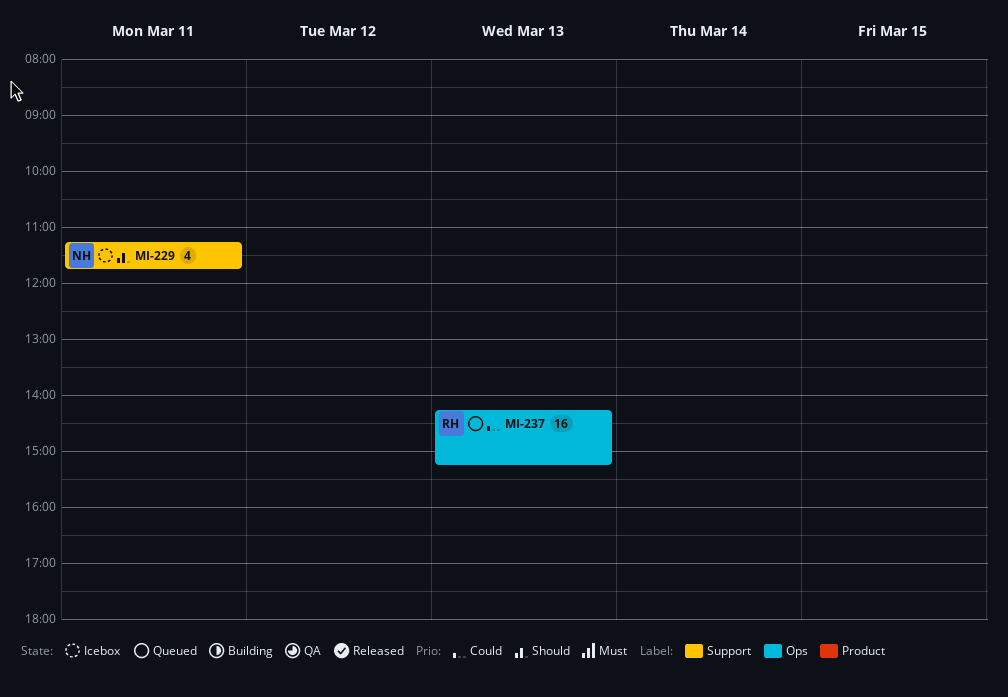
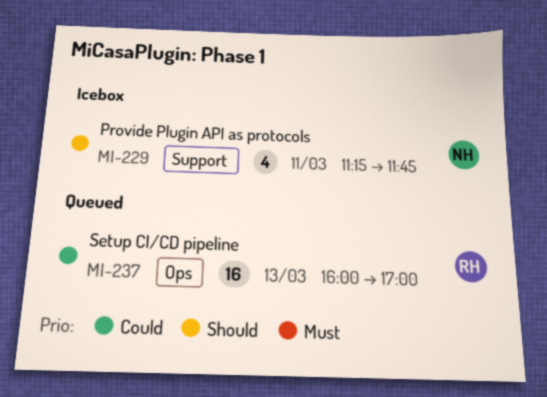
MI-237, begins: 14:15 -> 16:00
MI-237, ends: 15:15 -> 17:00

